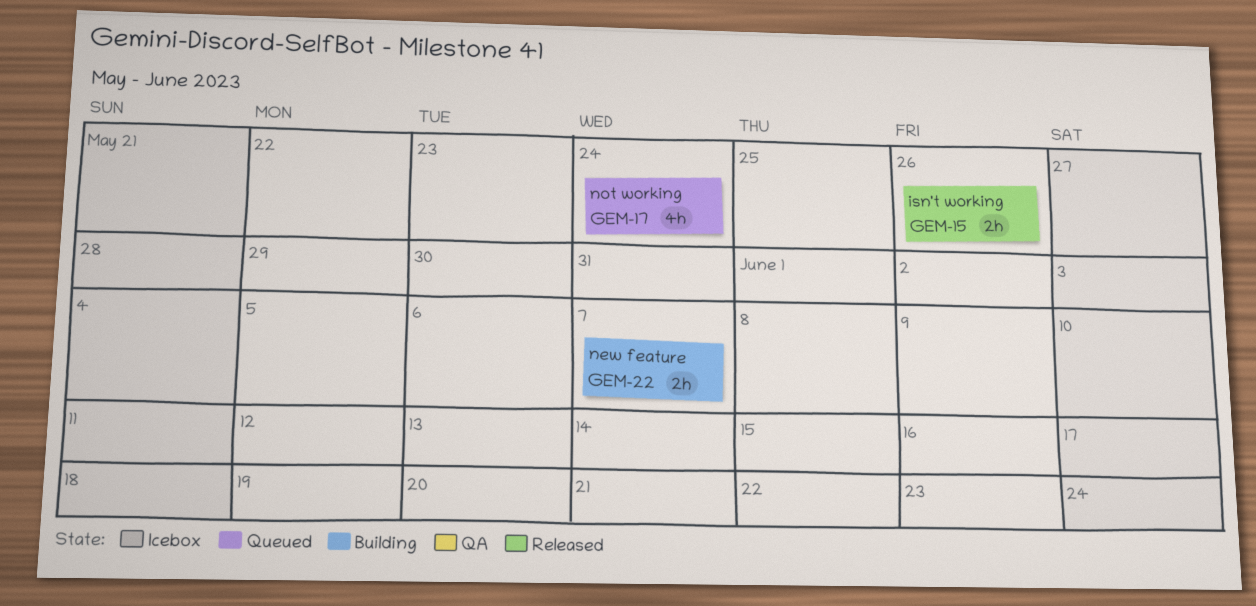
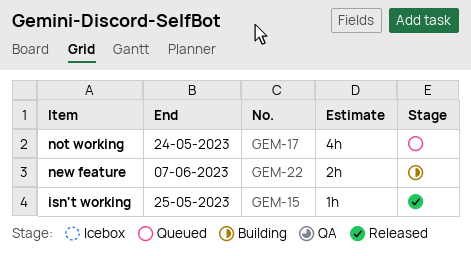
GEM-15, estimate: 2h -> 1h
GEM-15, due: May 26 -> May 25

